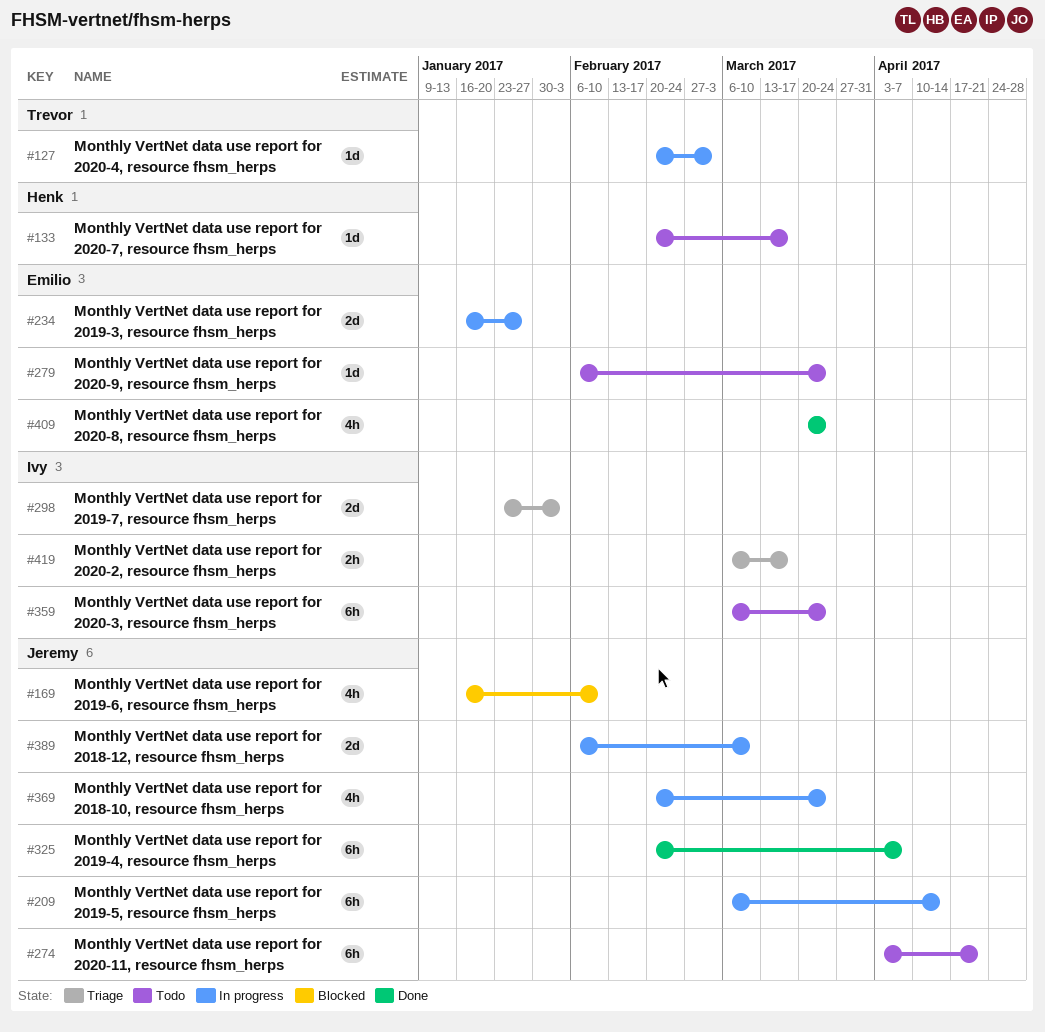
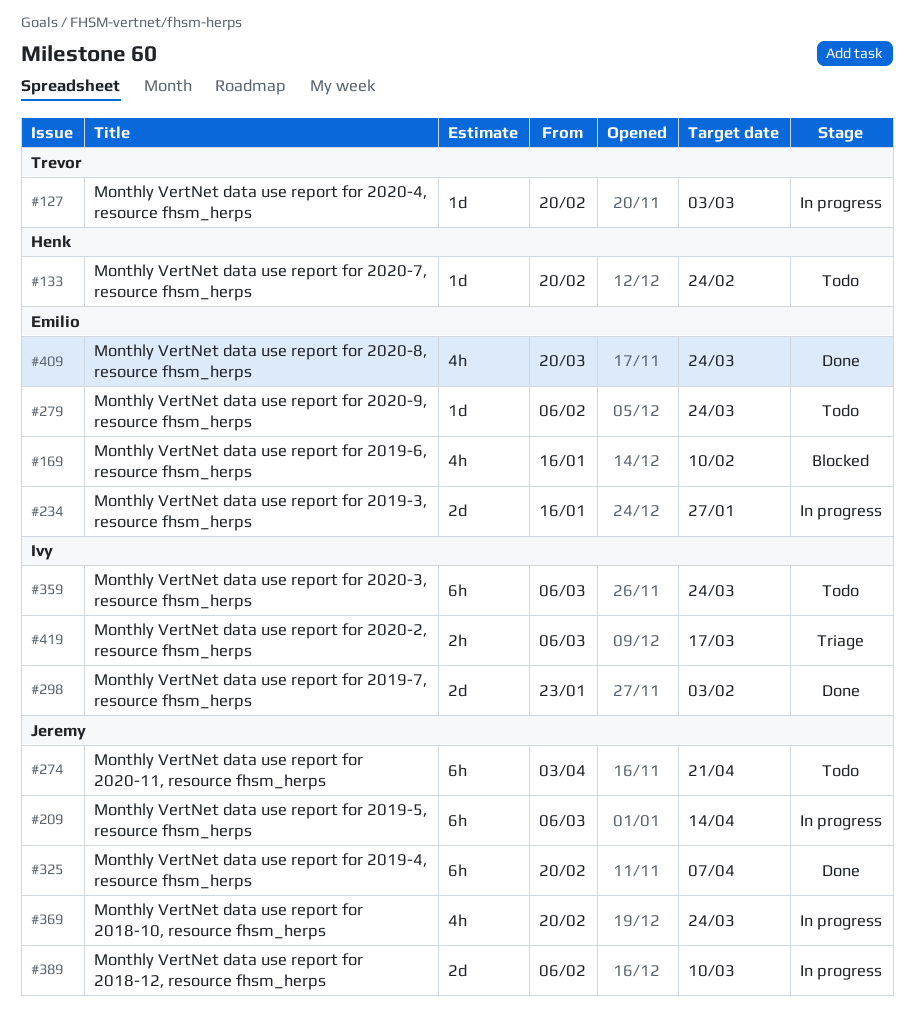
#133, due: Mar 17 -> Feb 24
#169, owner: Jeremy -> Emilio
#298, status: Triage -> Done

